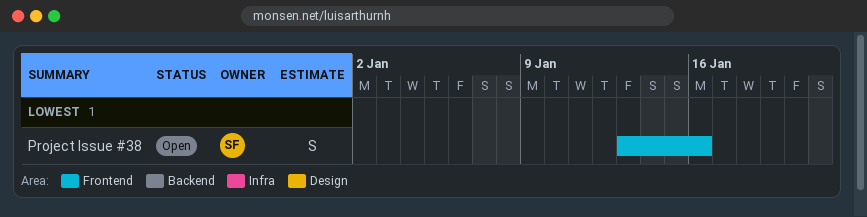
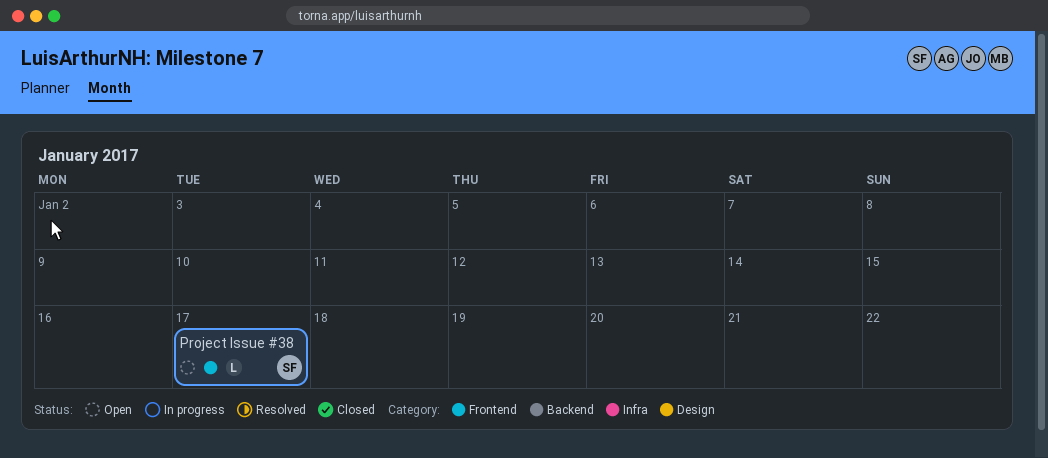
Project Issue #38, estimate: S -> L
Project Issue #38, due: Jan 16 -> Jan 17

